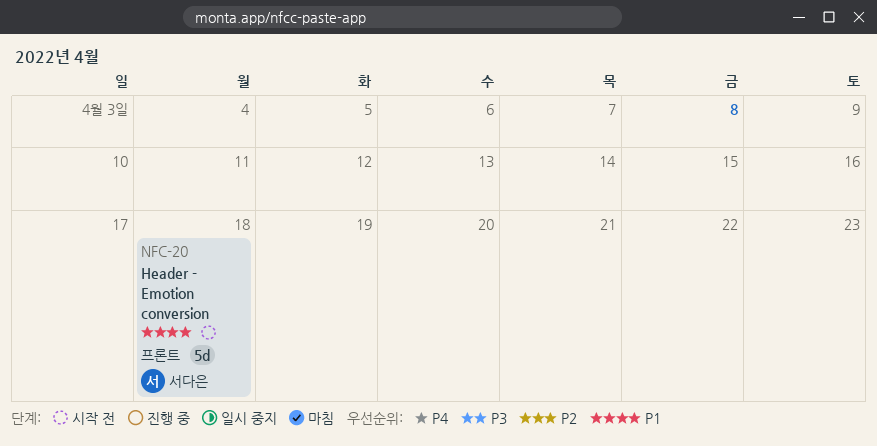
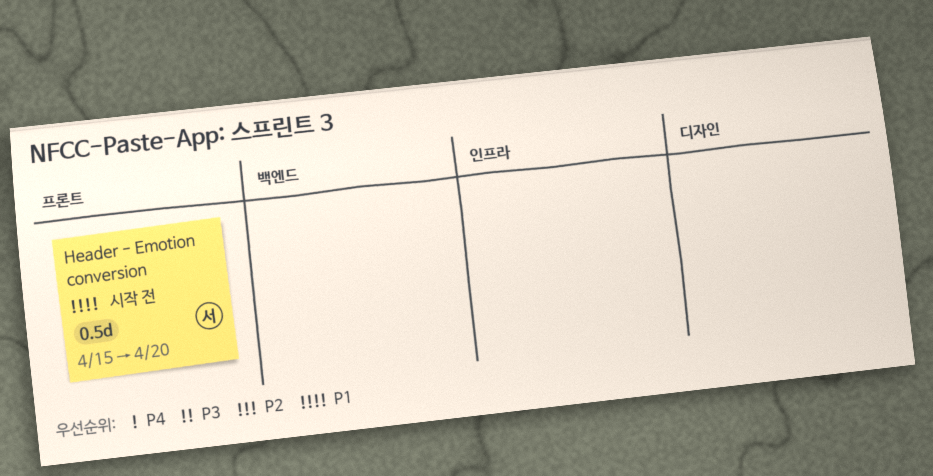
Header - Emotion conversion, estimate: 5d -> 0.5d
Header - Emotion conversion, due: Apr 18 -> Apr 20

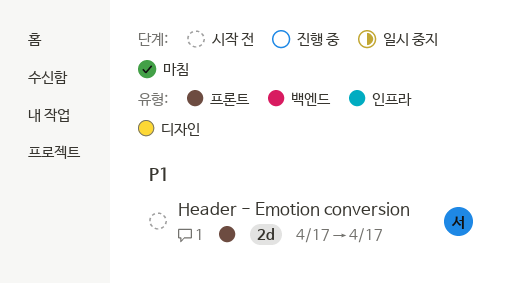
Header - Emotion conversion, estimate: 0.5d -> 2d
Header - Emotion conversion, start: Apr 15 -> Apr 17
Header - Emotion conversion, due: Apr 20 -> Apr 17

